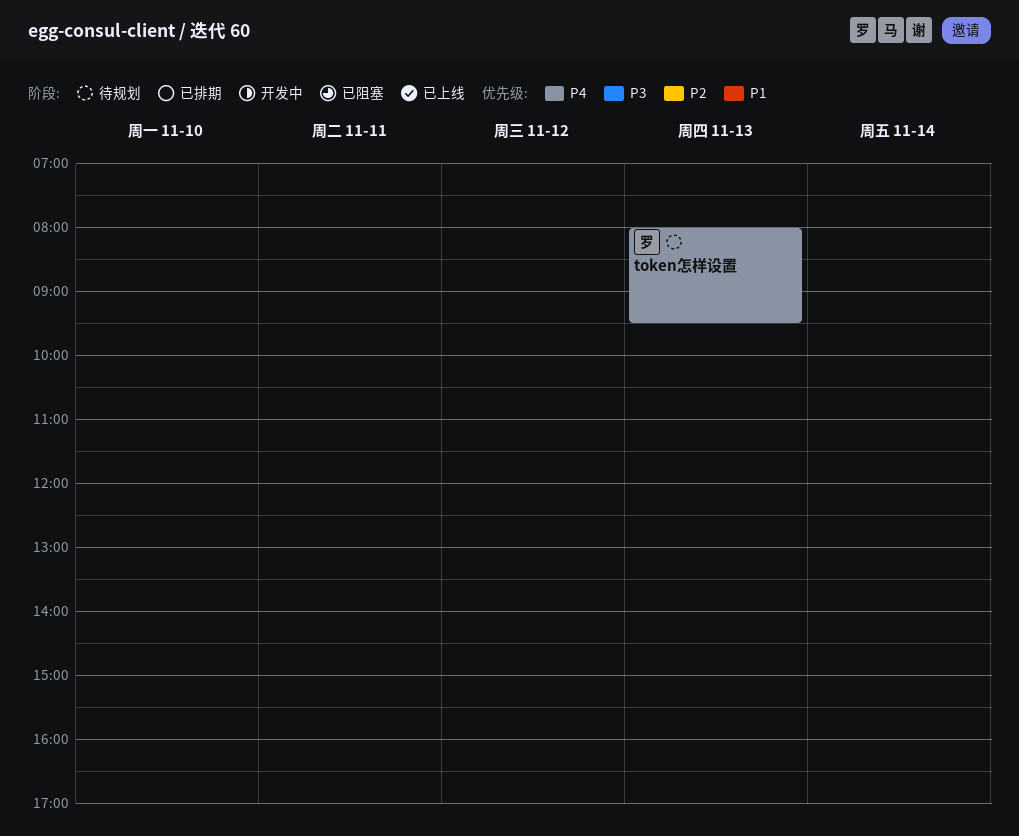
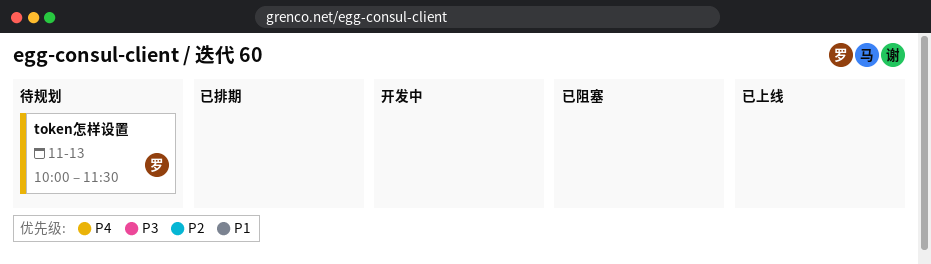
token怎样设置, begins: 08:00 -> 10:00
token怎样设置, ends: 09:30 -> 11:30

